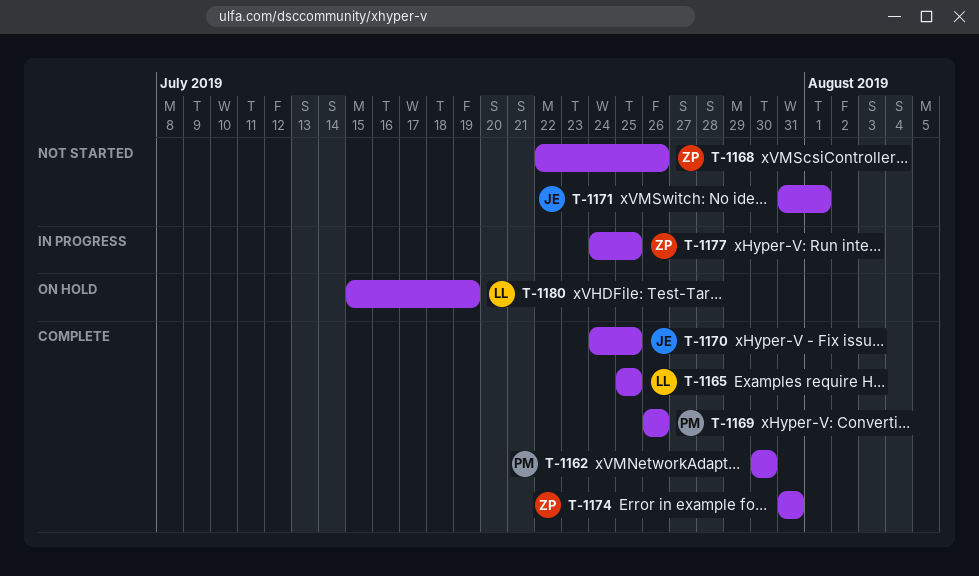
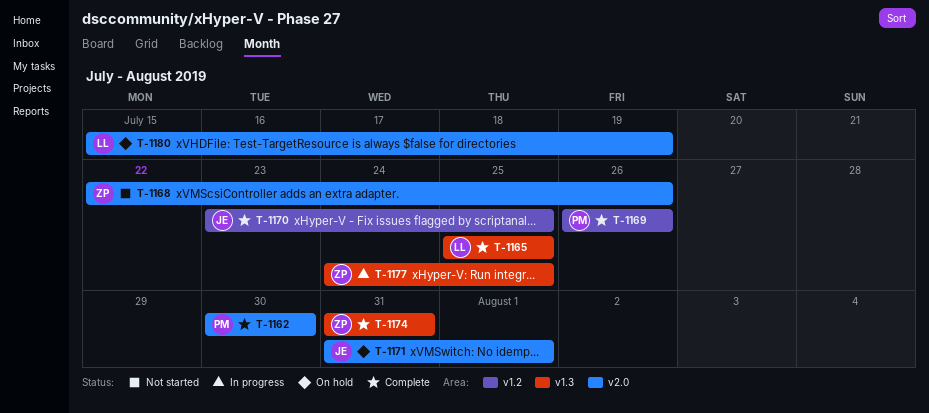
T-1170, start: Jul 24 -> Jul 23
T-1171, status: Not started -> On hold

